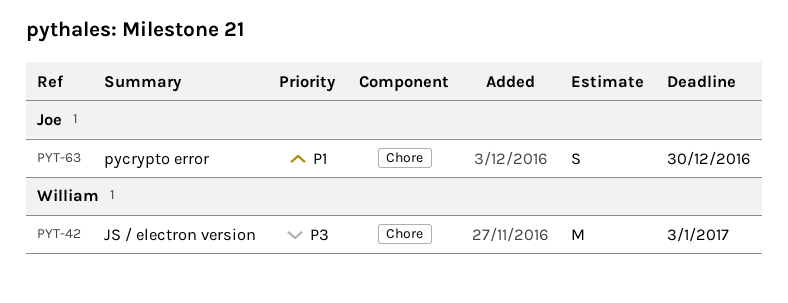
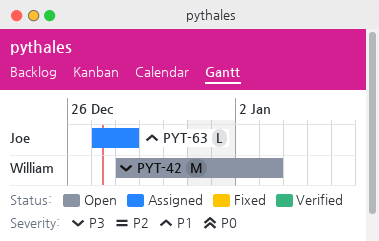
PYT-63, estimate: S -> L
PYT-63, due: Dec 30 -> Dec 28

